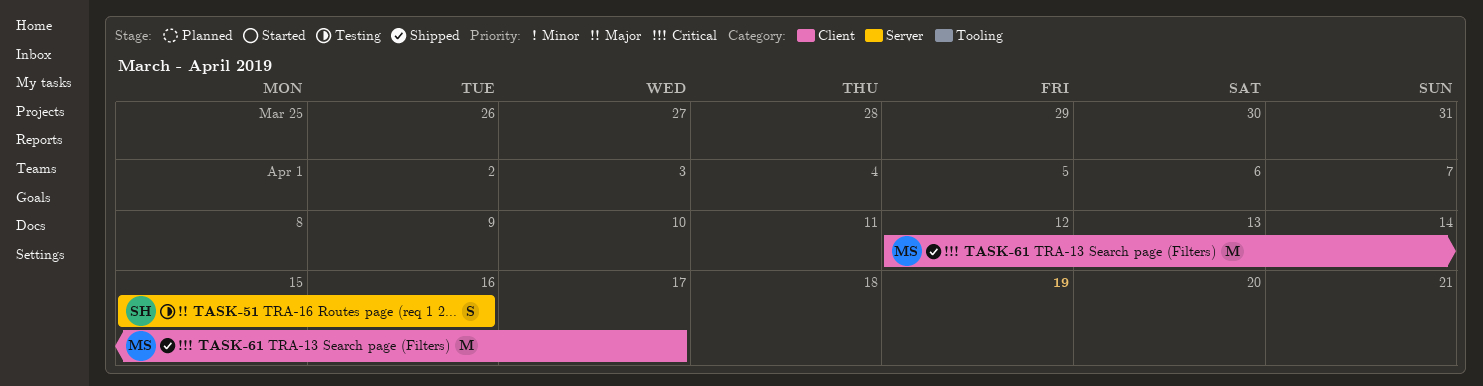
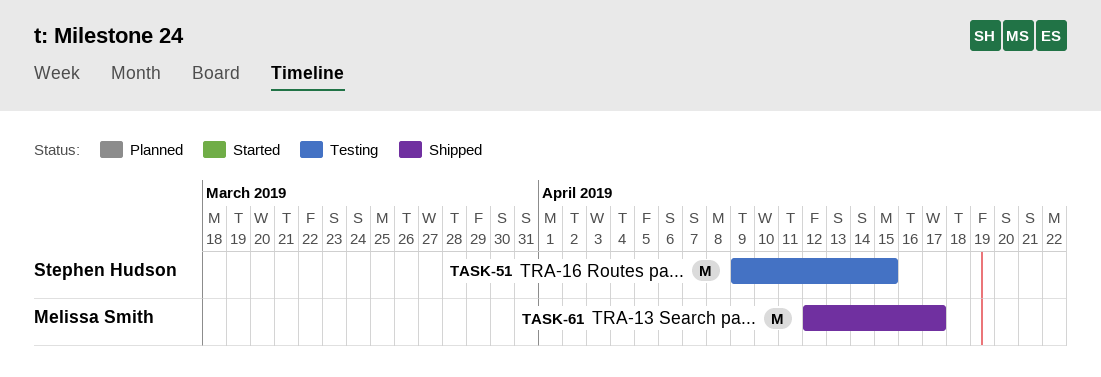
TASK-51, estimate: S -> M
TASK-51, start: Apr 15 -> Apr 9
TASK-51, due: Apr 16 -> Apr 15

